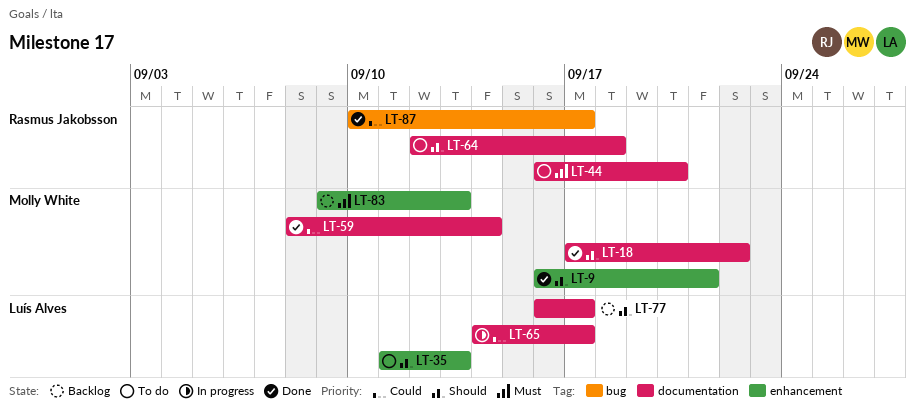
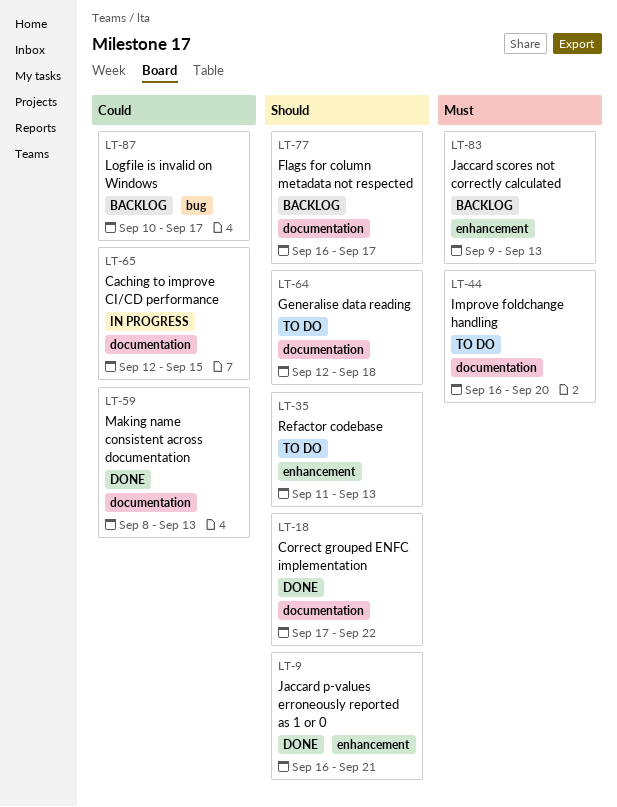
LT-59, due: Sep 14 -> Sep 13
LT-65, start: Sep 14 -> Sep 12
LT-65, due: Sep 17 -> Sep 15
LT-87, status: Done -> Backlog

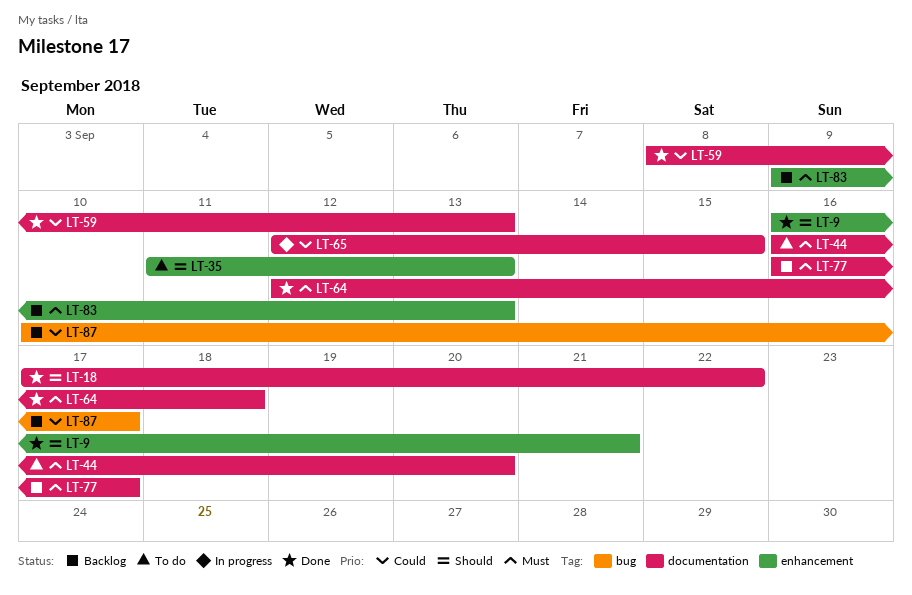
LT-64, status: To do -> Done
LT-64, priority: Should -> Must
LT-77, priority: Should -> Must

